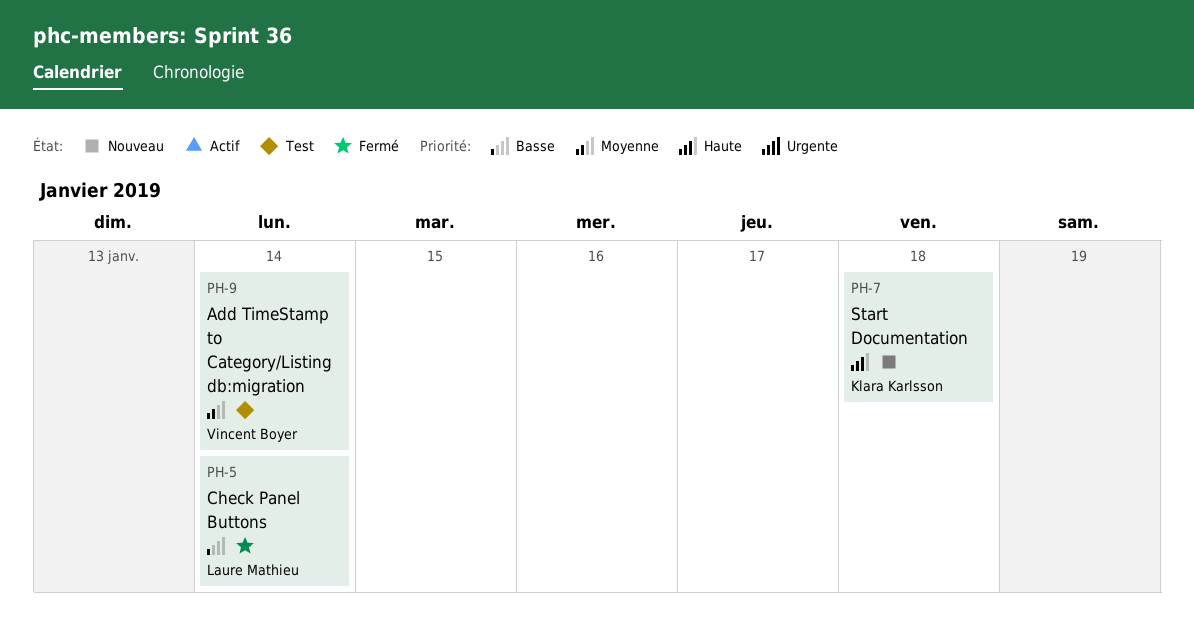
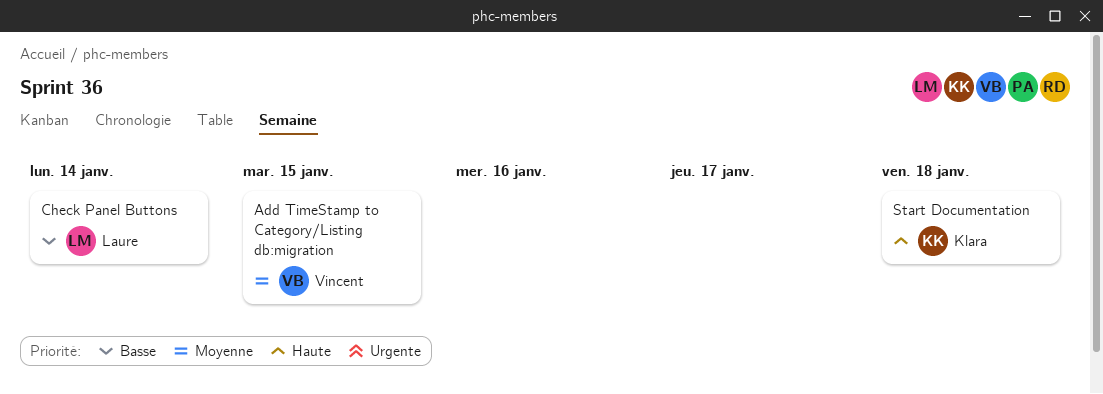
Add TimeStamp to Category/Listing db:migration, due: Jan 14 -> Jan 15

